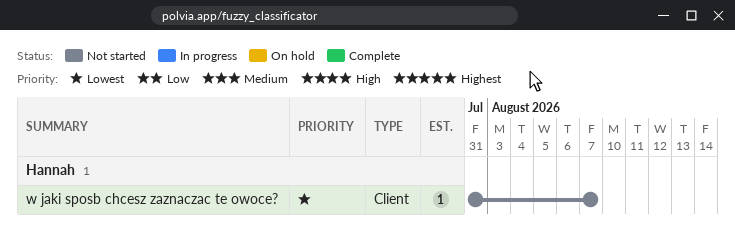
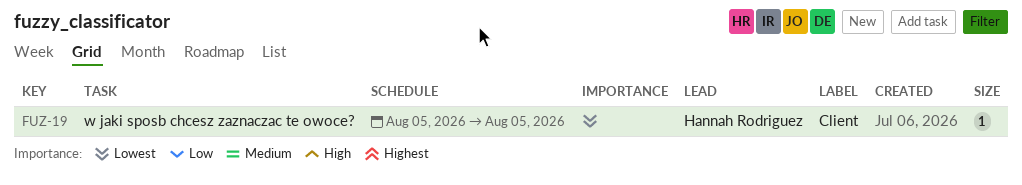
w jaki sposb chcesz zaznaczac te owoce?, start: Jul 31 -> Aug 5
w jaki sposb chcesz zaznaczac te owoce?, due: Aug 7 -> Aug 5

